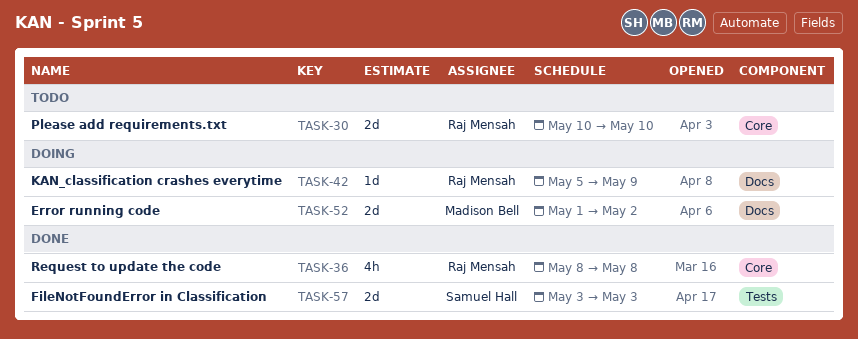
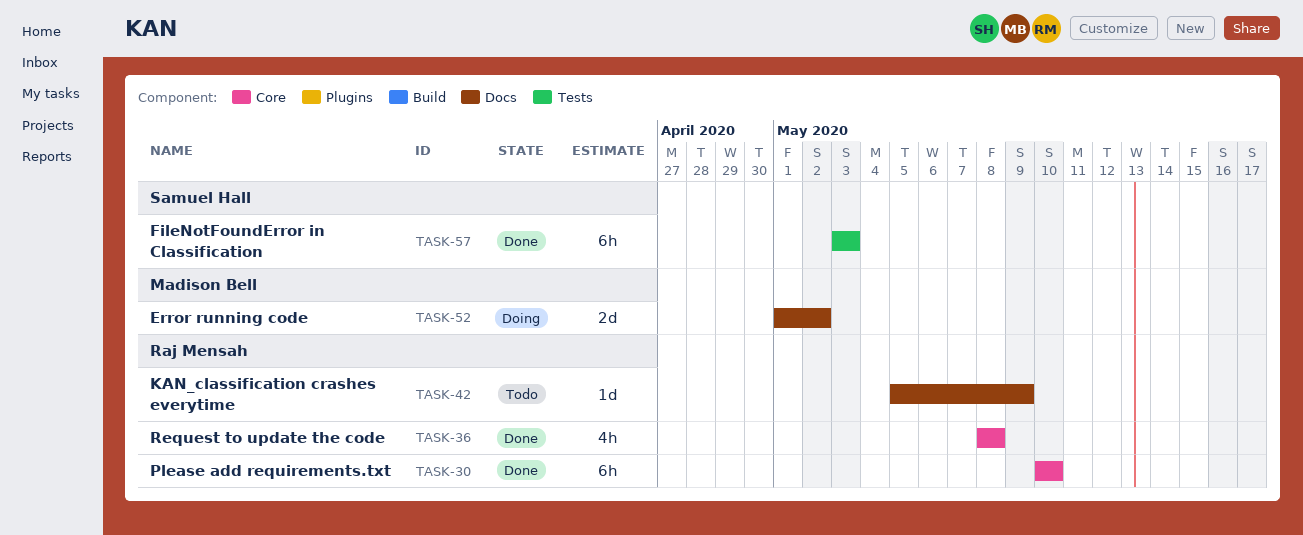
TASK-30, status: Todo -> Done
TASK-30, estimate: 2d -> 6h
TASK-42, status: Doing -> Todo
TASK-57, estimate: 2d -> 6h

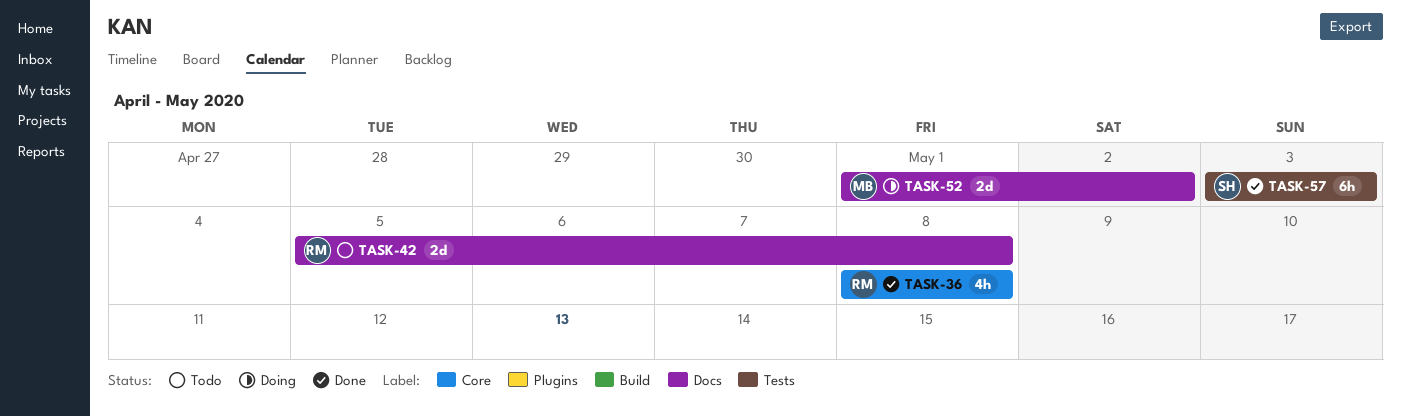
TASK-30: present -> none
TASK-42, estimate: 1d -> 2d
TASK-42, due: May 9 -> May 8

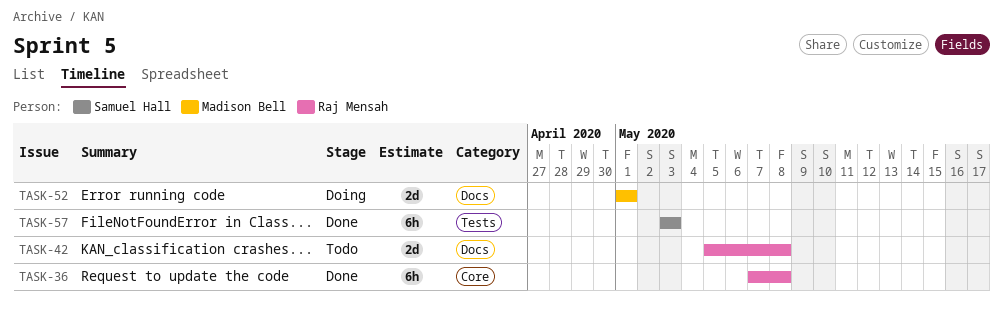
TASK-36, estimate: 4h -> 6h
TASK-36, start: May 8 -> May 7
TASK-52, due: May 2 -> May 1

